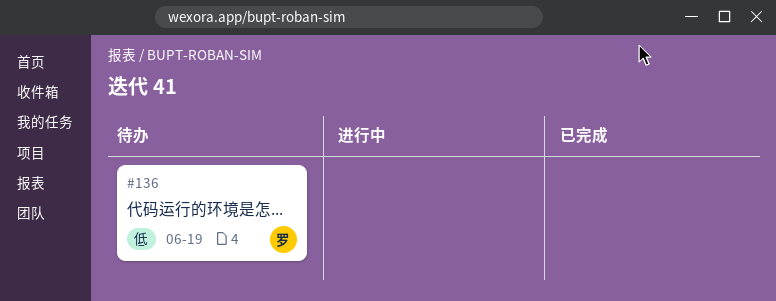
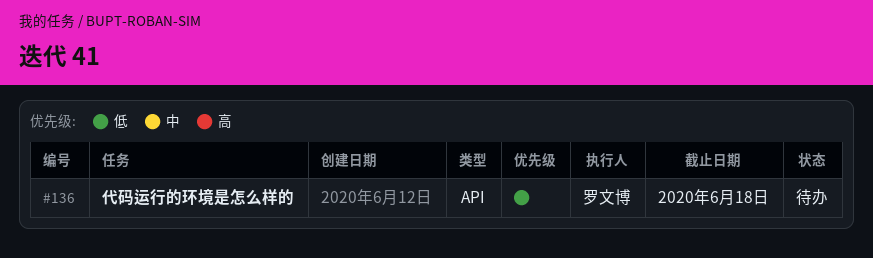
#136, due: Jun 19 -> Jun 18

